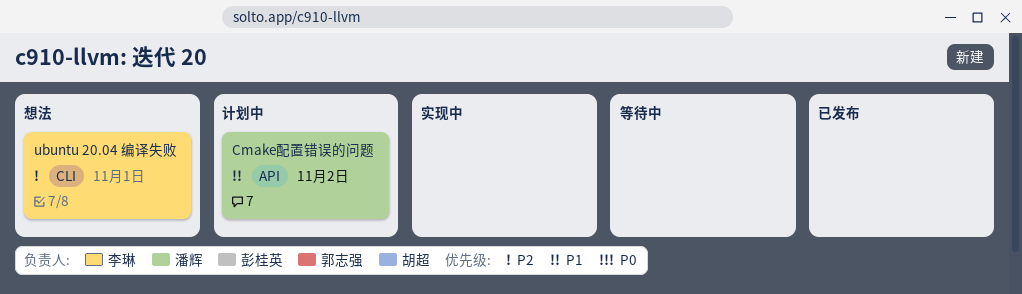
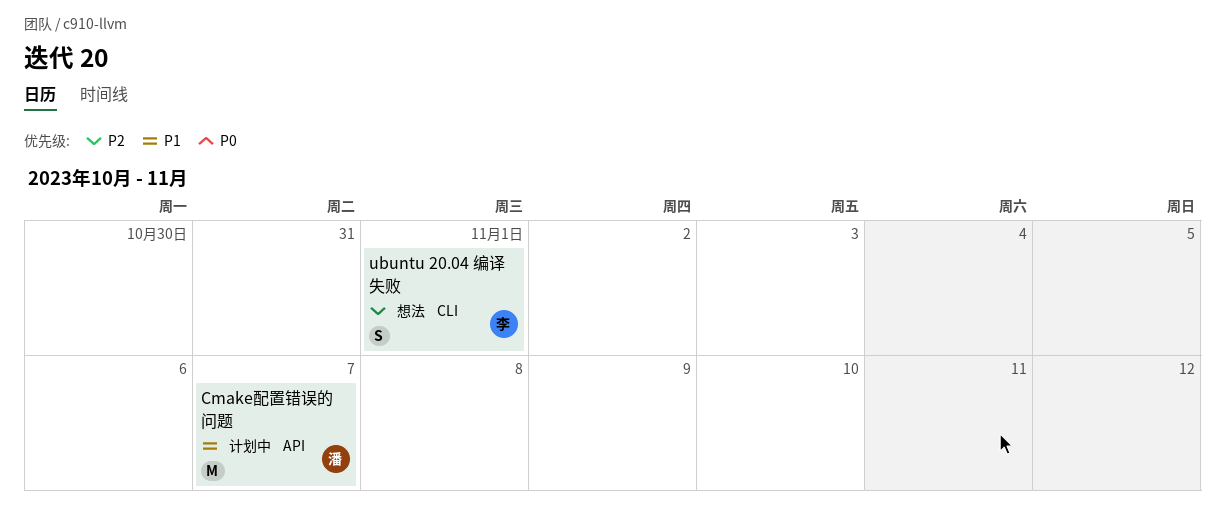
Cmake配置错误的问题, due: Nov 2 -> Nov 7

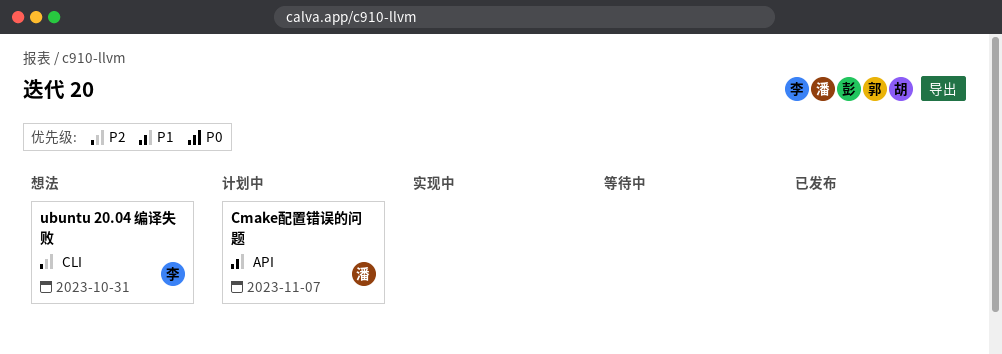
ubuntu 20.04 编译失败, due: Nov 1 -> Oct 31

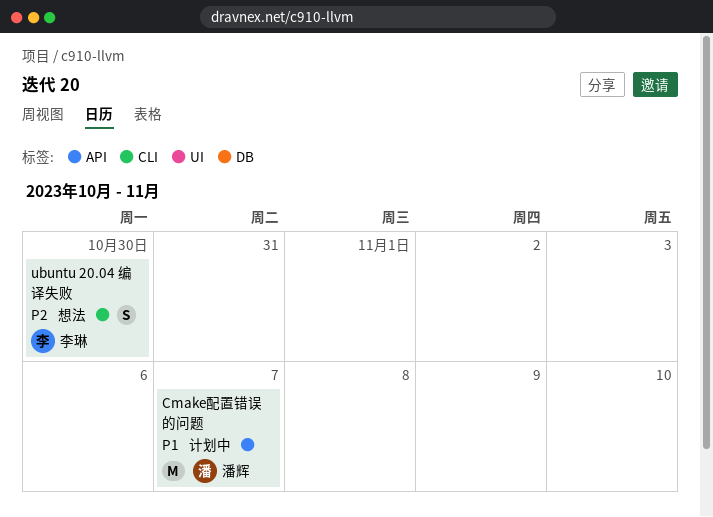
ubuntu 20.04 编译失败, due: Oct 31 -> Oct 30

